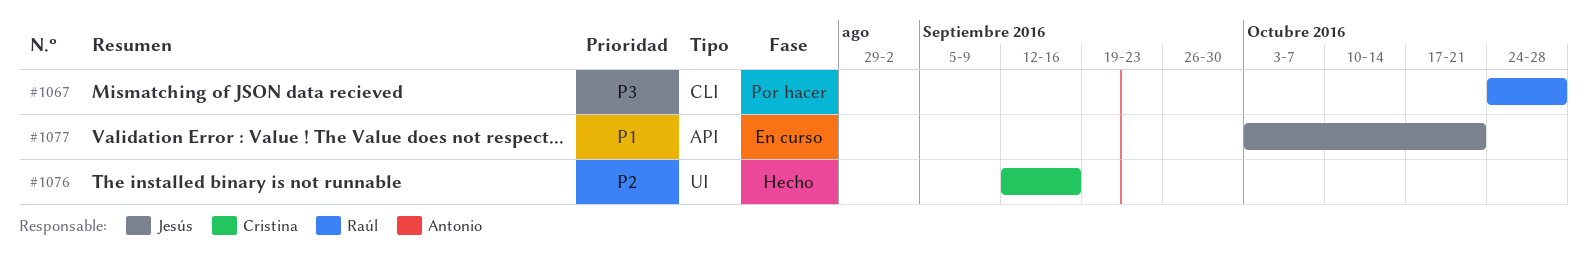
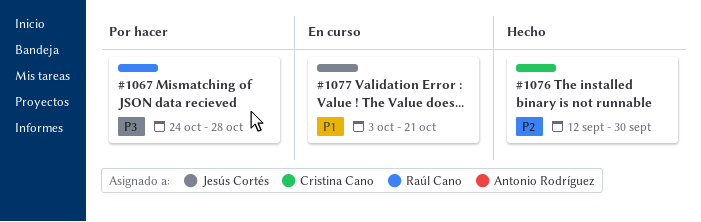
#1076, due: Sep 16 -> Sep 30

